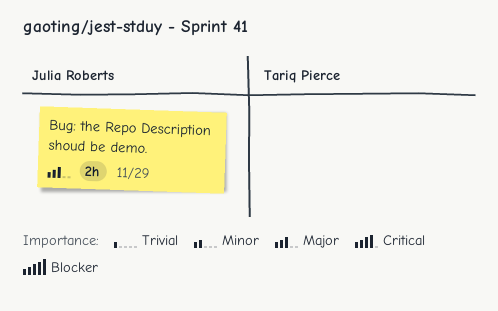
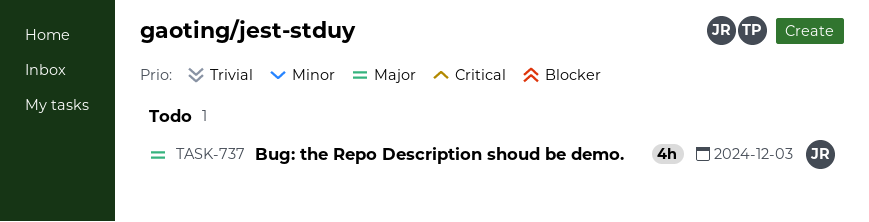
Bug: the Repo Description shoud be demo., estimate: 2h -> 4h
Bug: the Repo Description shoud be demo., due: Nov 29 -> Dec 3

